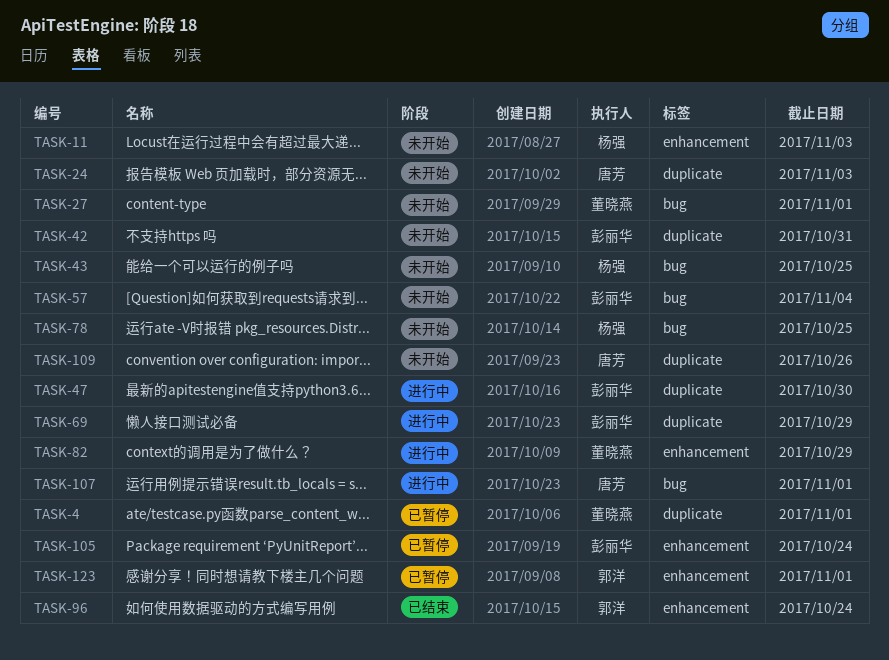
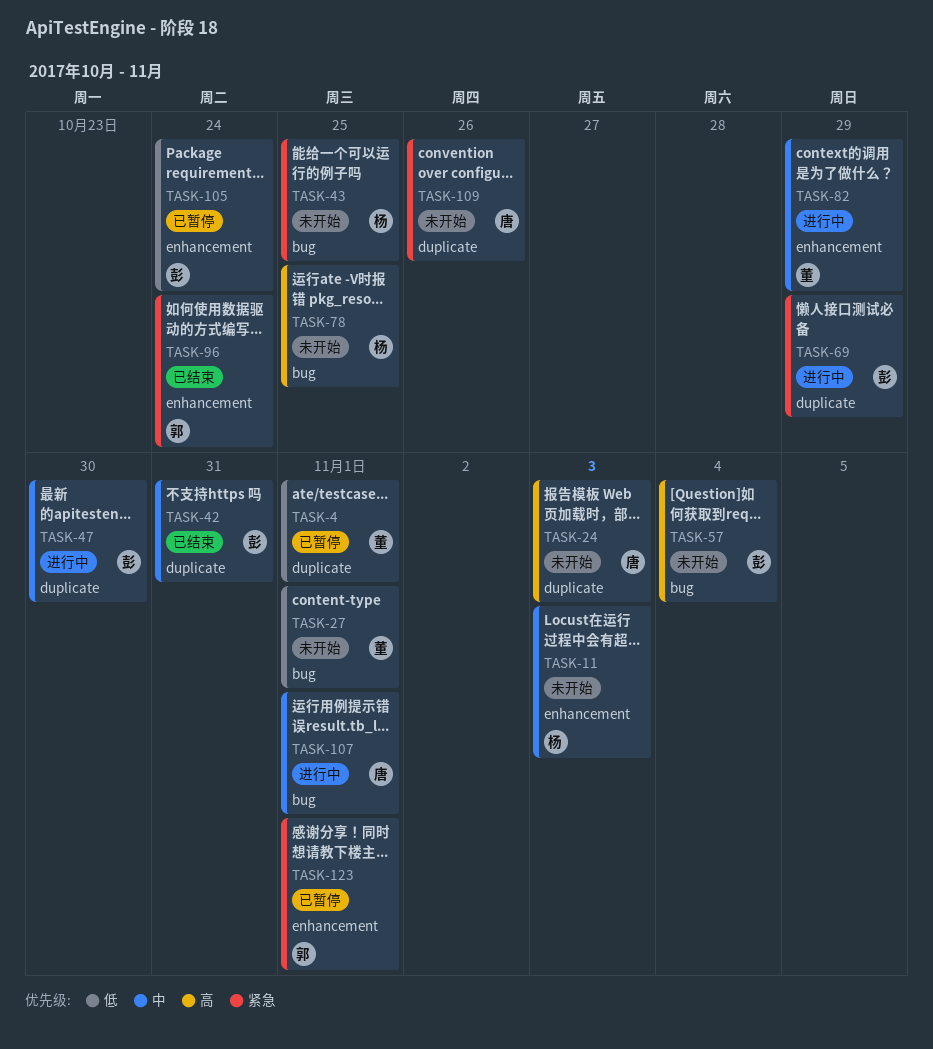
TASK-42, status: 未开始 -> 已结束

